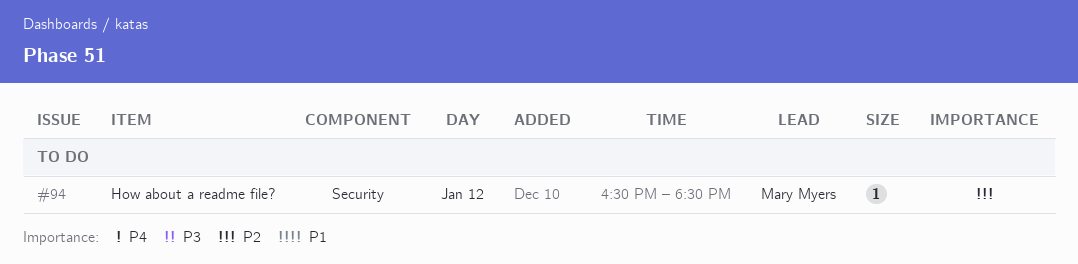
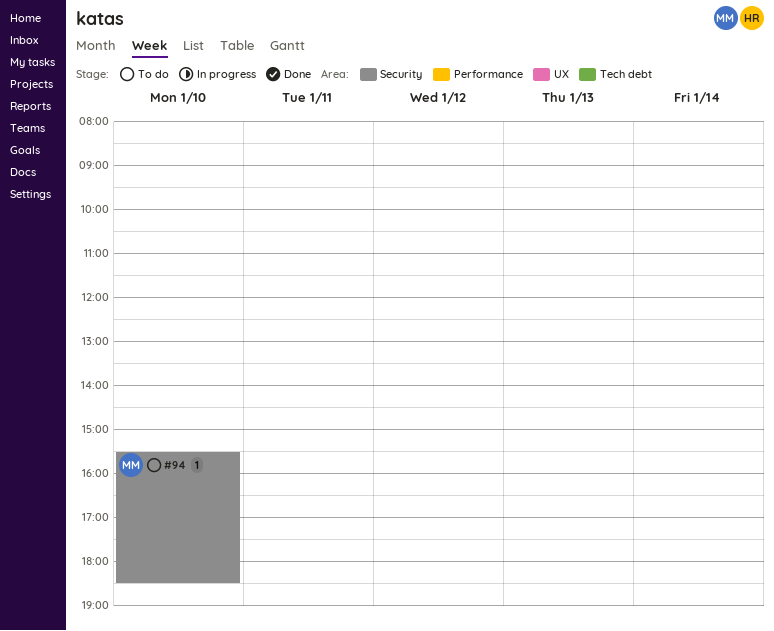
#94, day: Jan 12 -> Jan 10
#94, begins: 16:30 -> 15:30

